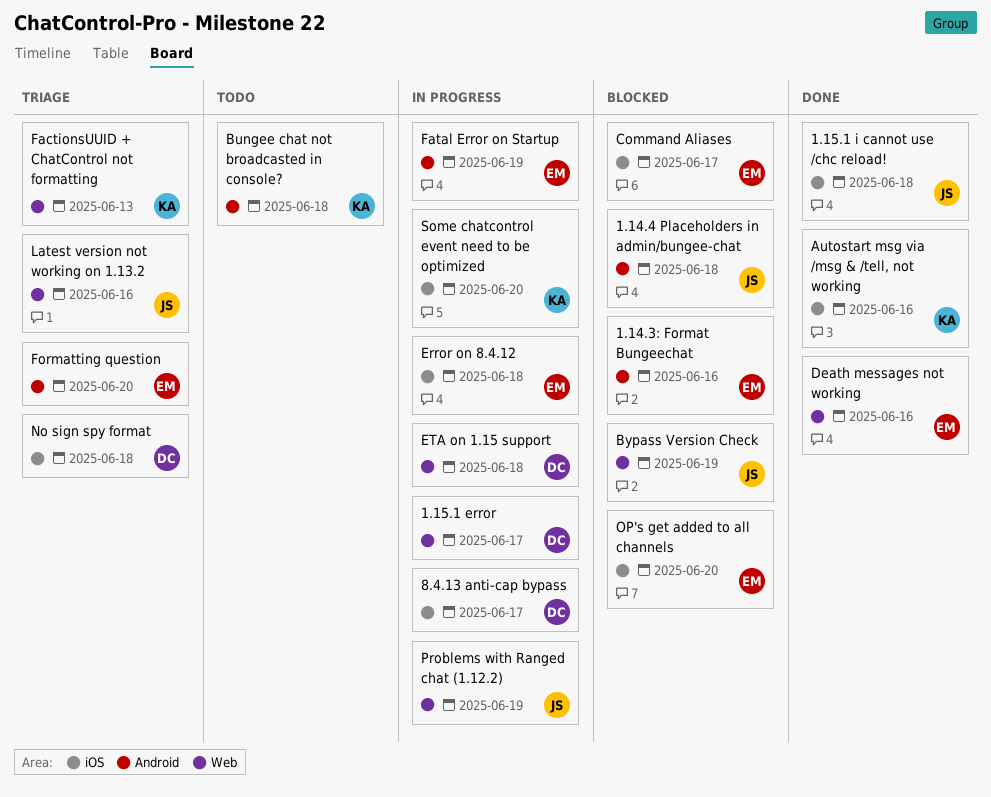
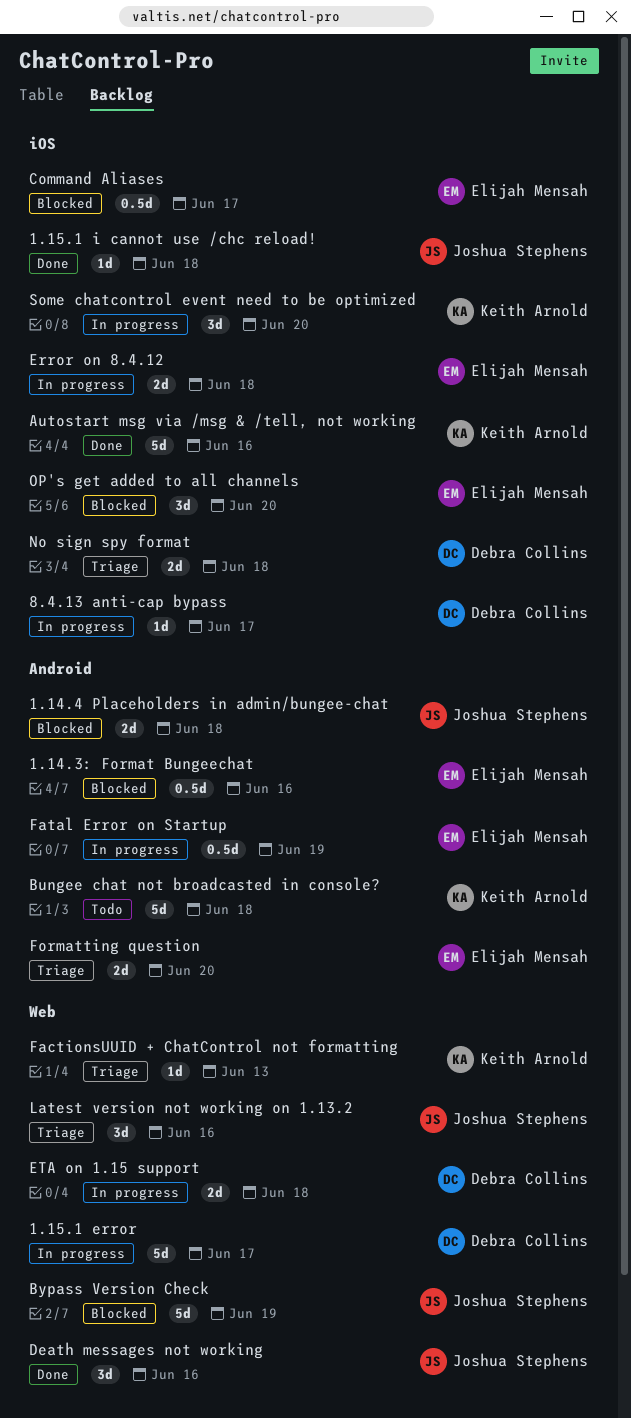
Death messages not working, owner: Elijah Mensah -> Joshua Stephens
Problems with Ranged chat (1.12.2): present -> none

